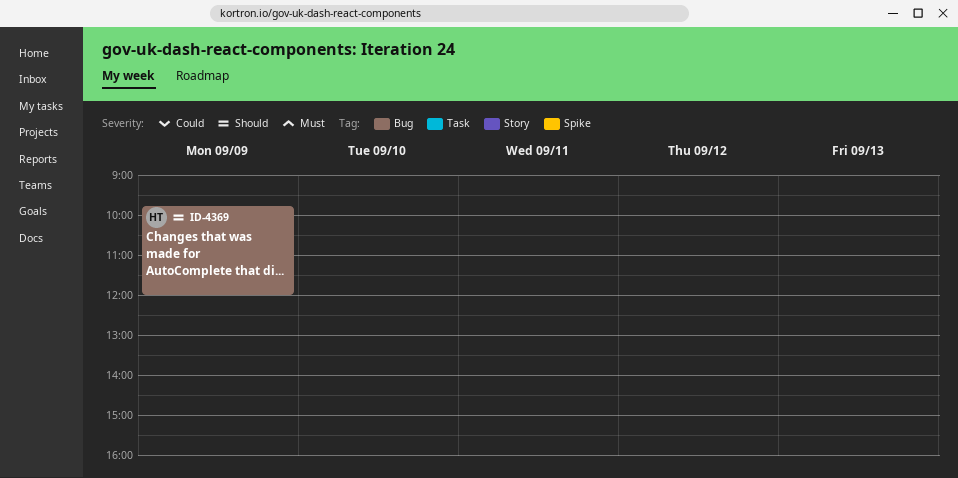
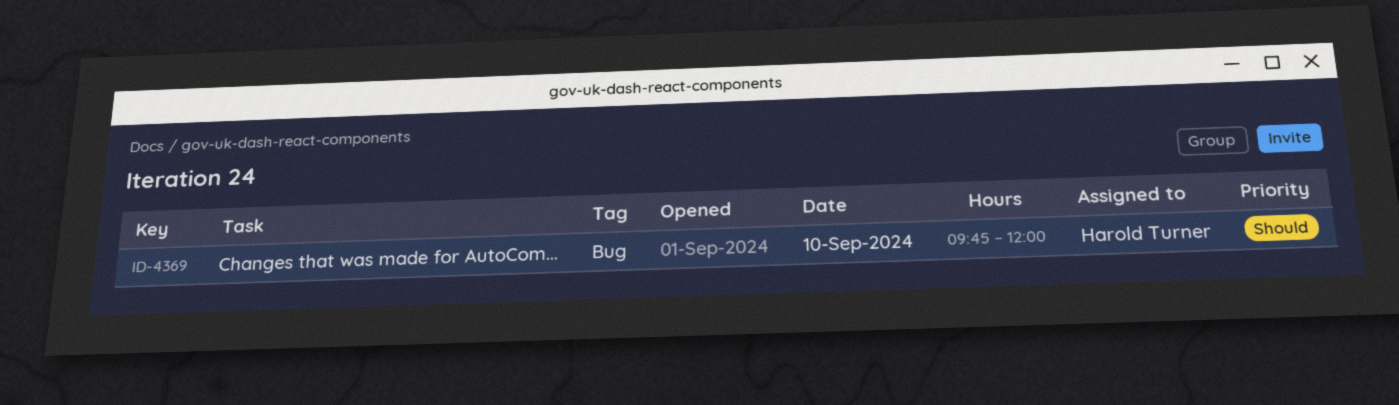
ID-4369, day: Sep 9 -> Sep 10

